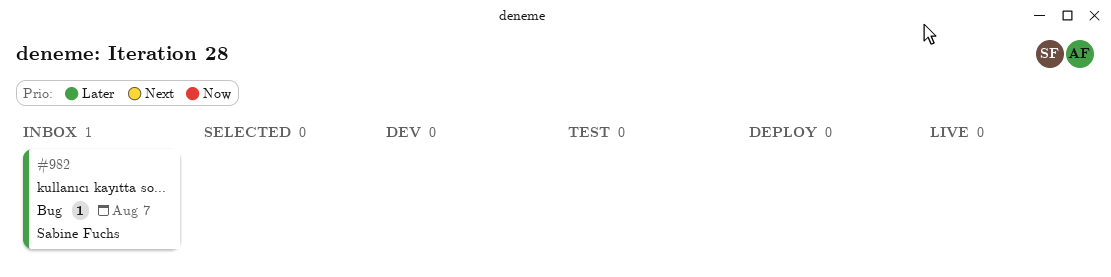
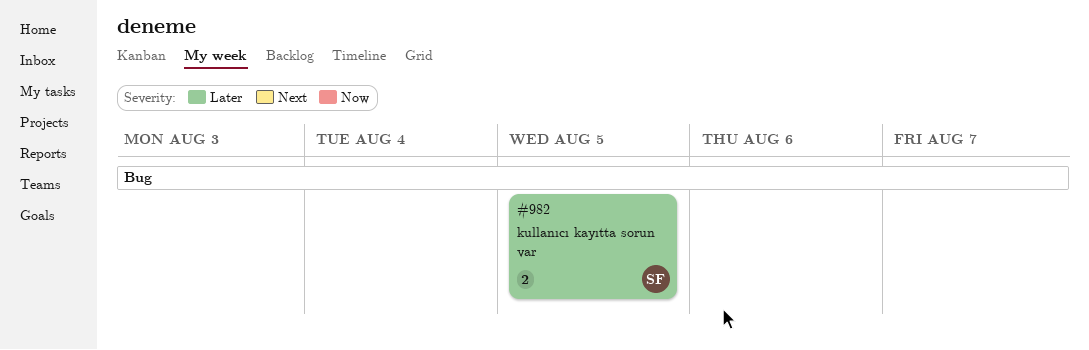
#982, estimate: 1 -> 2
#982, due: Aug 7 -> Aug 5

